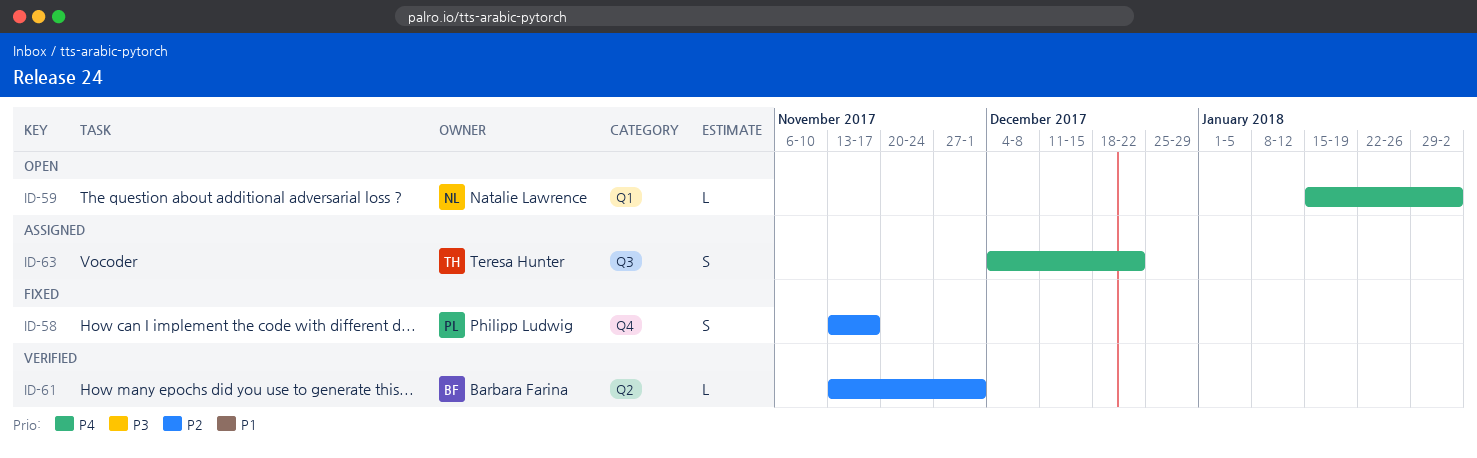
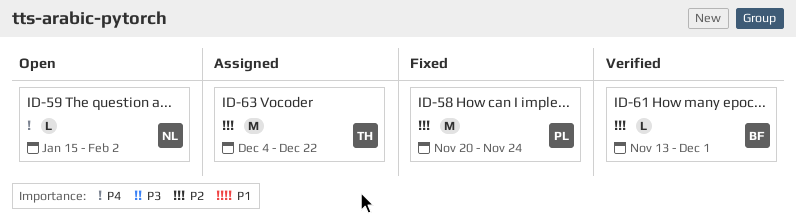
ID-58, estimate: S -> M
ID-58, start: Nov 13 -> Nov 20
ID-58, due: Nov 17 -> Nov 24
ID-63, priority: P4 -> P2
ID-63, estimate: S -> M

